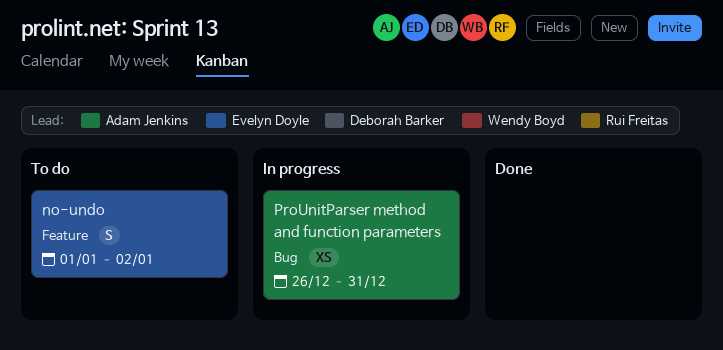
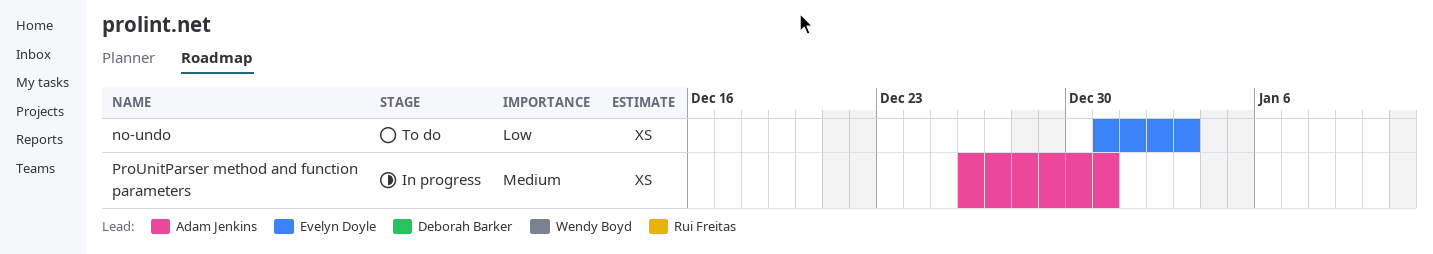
no-undo, estimate: S -> XS
no-undo, start: Jan 1 -> Dec 31
no-undo, due: Jan 2 -> Jan 3

